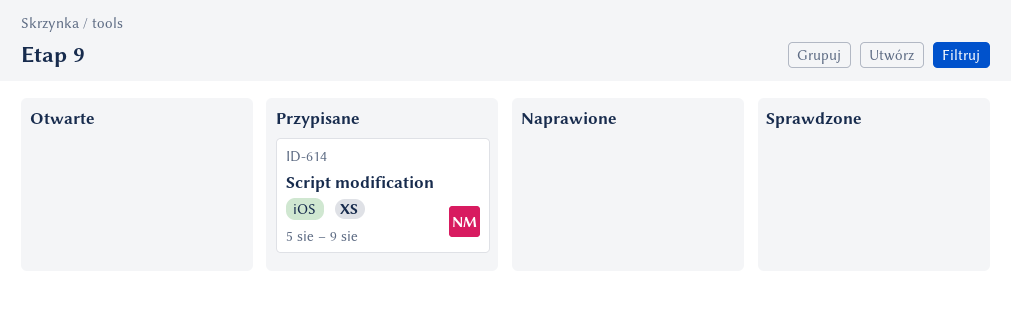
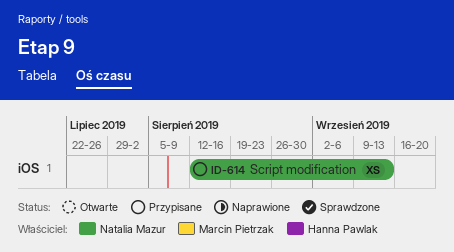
ID-614, start: Aug 5 -> Aug 12
ID-614, due: Aug 9 -> Sep 13

